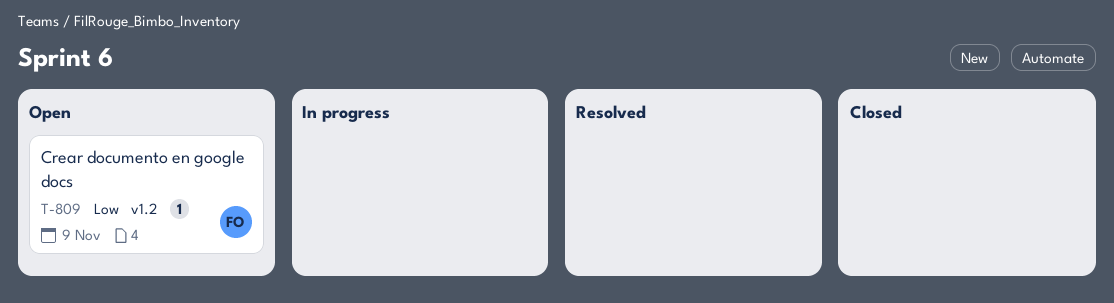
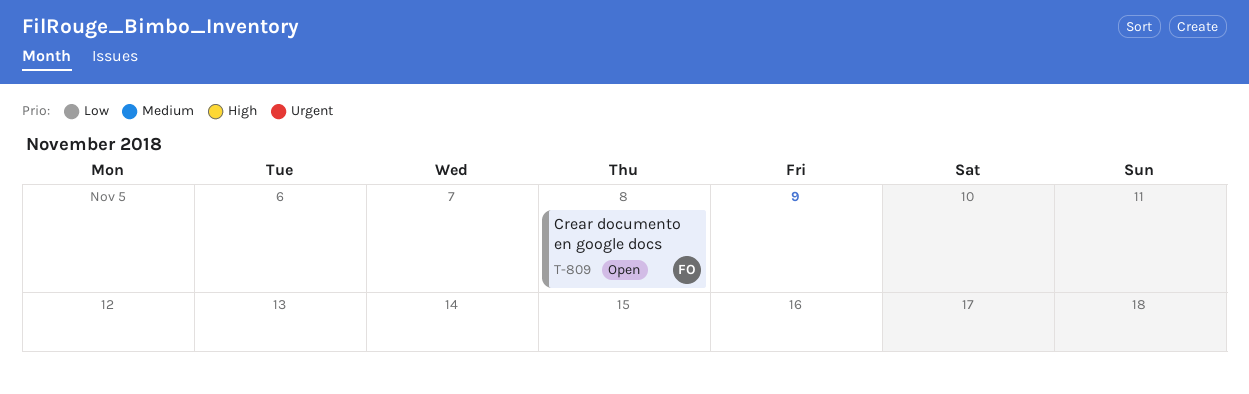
T-809, due: Nov 9 -> Nov 8

